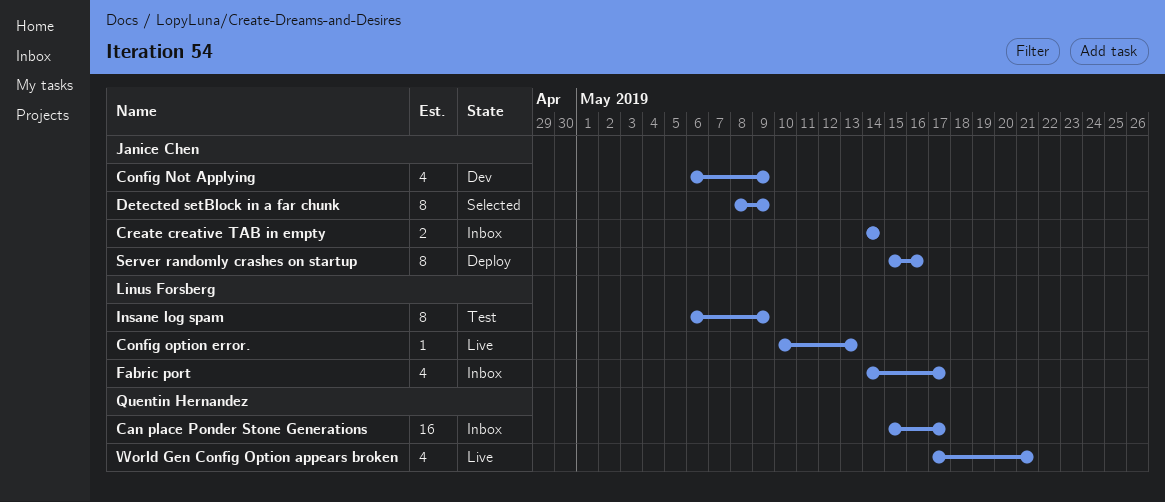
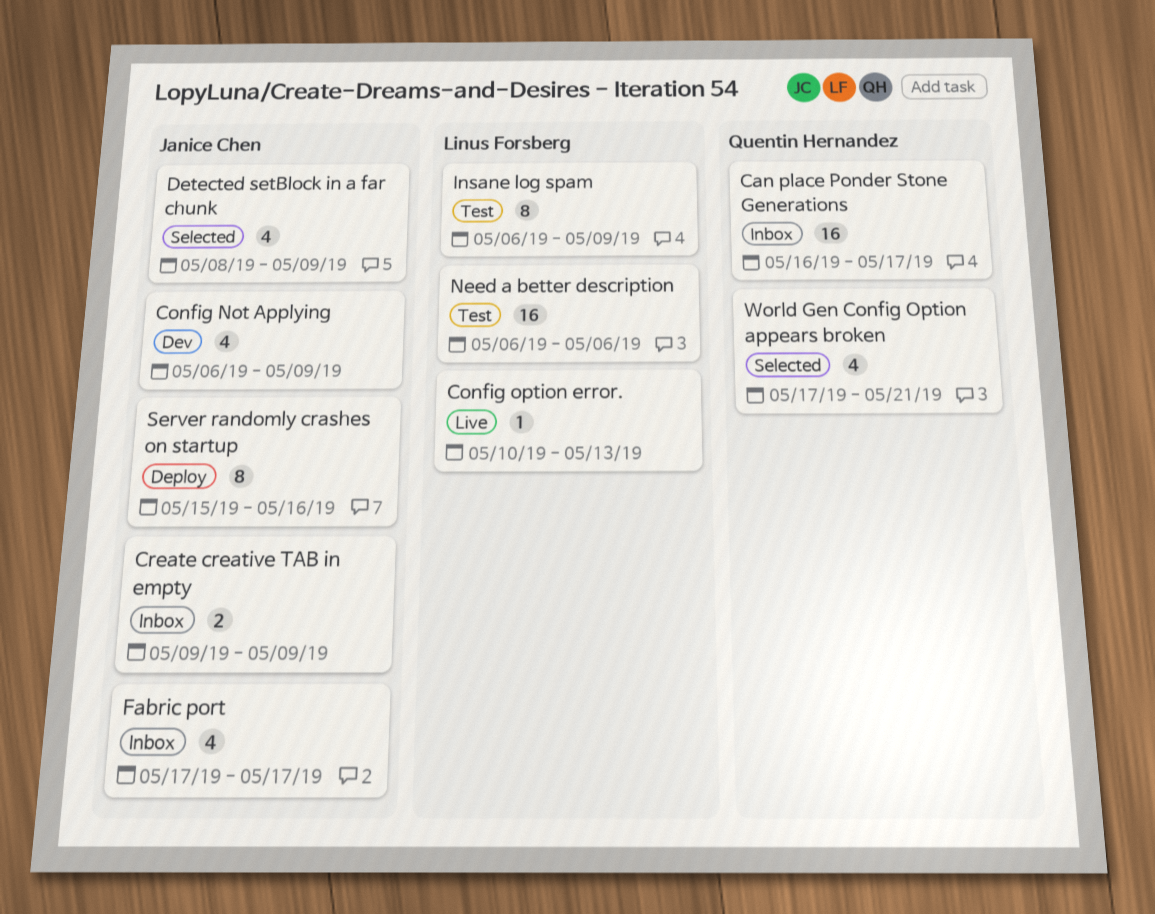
Can place Ponder Stone Generations, start: May 15 -> May 16
Create creative TAB in empty, start: May 14 -> May 9
Create creative TAB in empty, due: May 14 -> May 9
Detected setBlock in a far chunk, estimate: 8 -> 4
Fabric port, owner: Linus Forsberg -> Janice Chen
Fabric port, start: May 14 -> May 17
Need a better description: none -> present
World Gen Config Option appears broken, status: Live -> Selected

